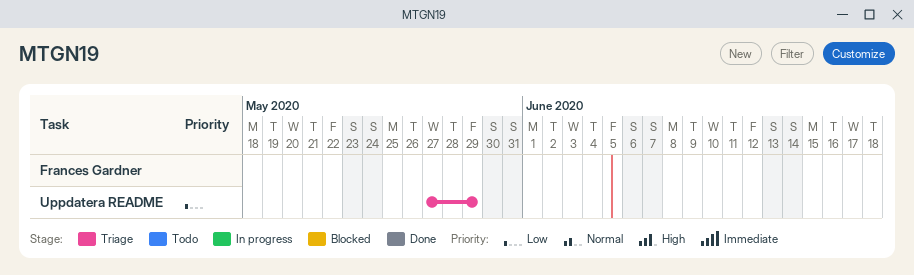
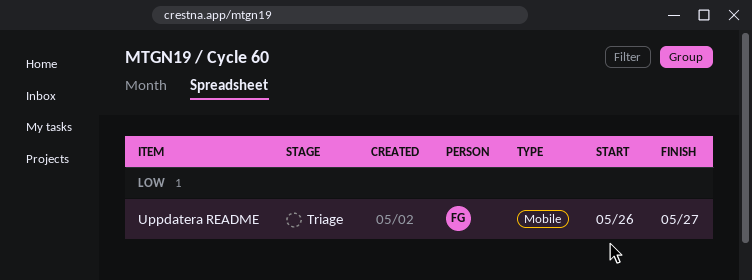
Uppdatera README, start: May 27 -> May 26
Uppdatera README, due: May 29 -> May 27

